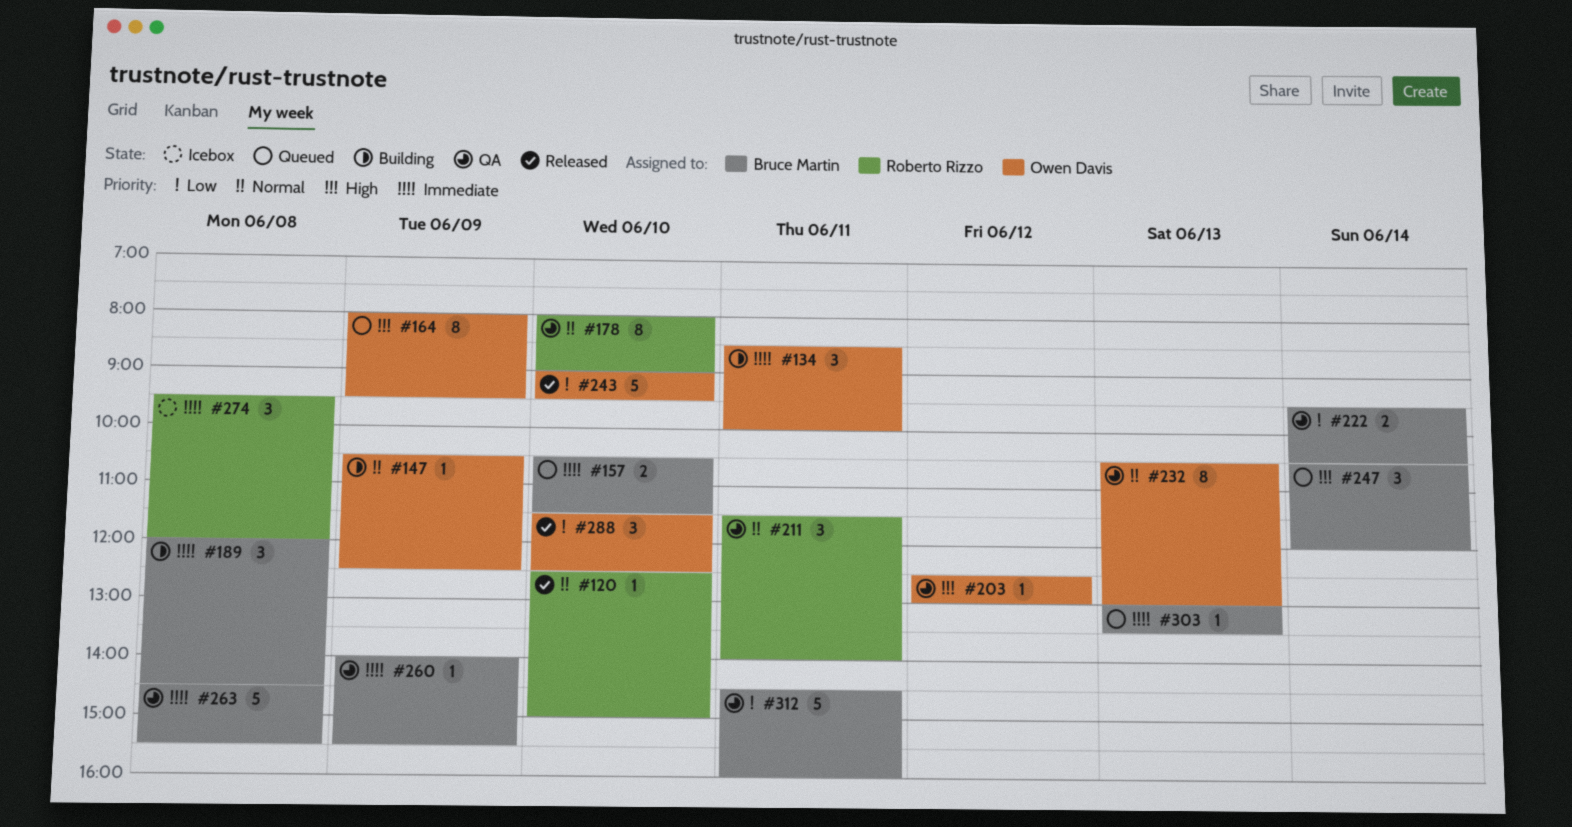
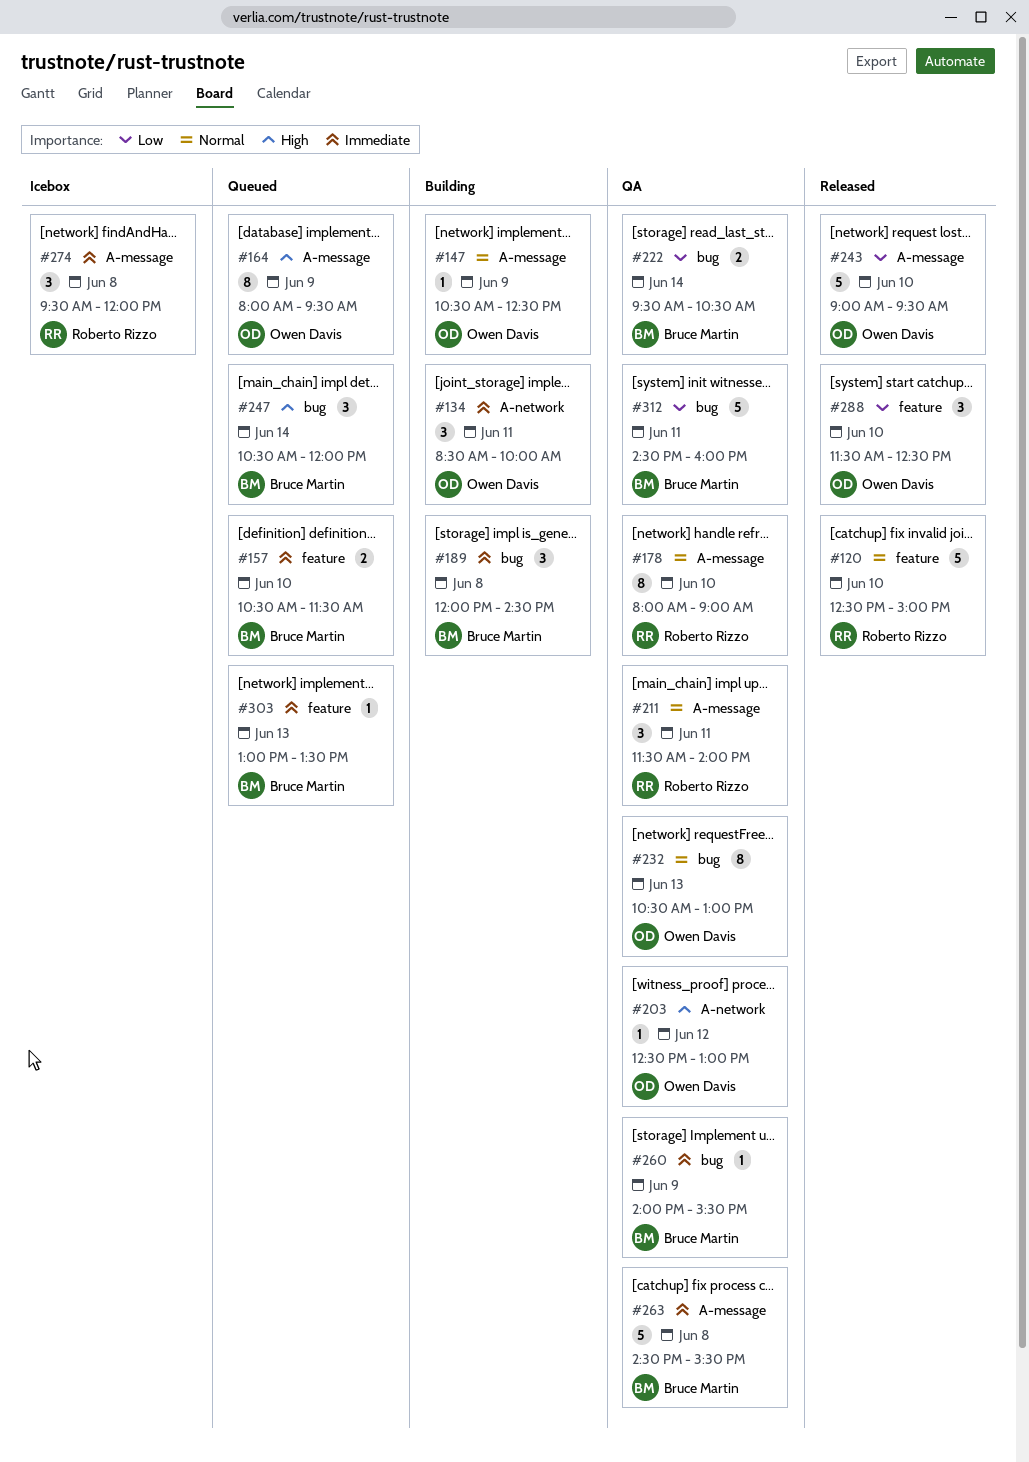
#120, estimate: 1 -> 5

